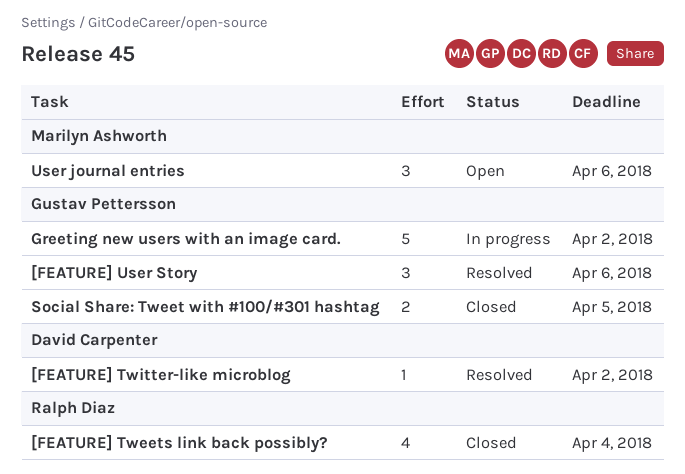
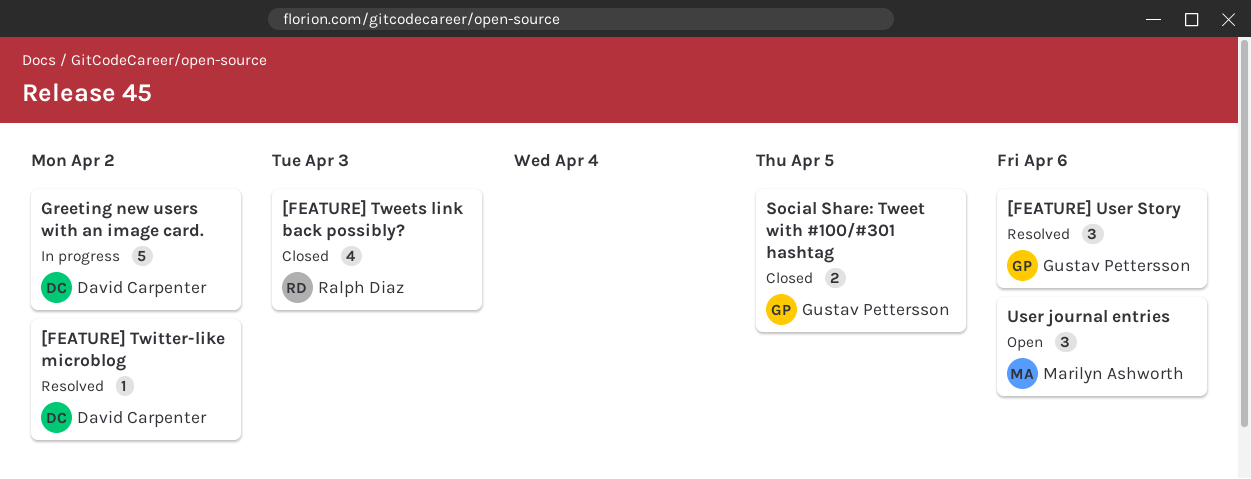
[FEATURE] Tweets link back possibly?, due: Apr 4 -> Apr 3
Greeting new users with an image card., owner: Gustav Pettersson -> David Carpenter

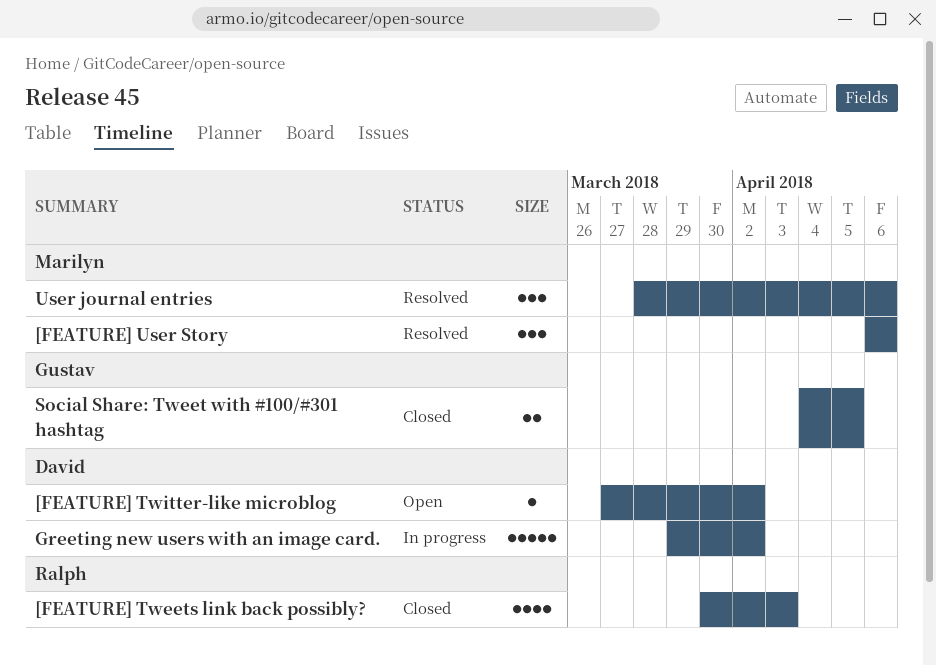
[FEATURE] Twitter-like microblog, status: Resolved -> Open
[FEATURE] User Story, owner: Gustav Pettersson -> Marilyn Ashworth
User journal entries, status: Open -> Resolved

